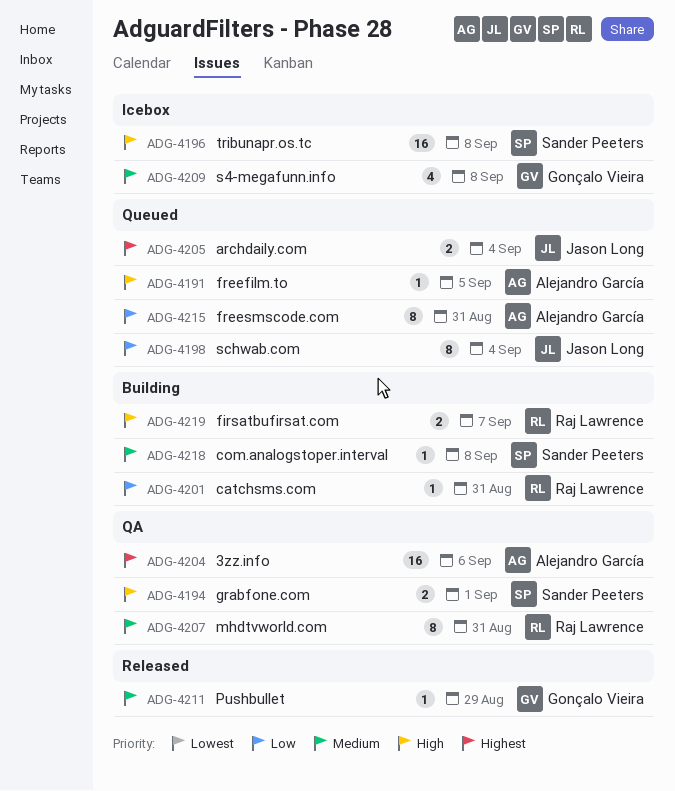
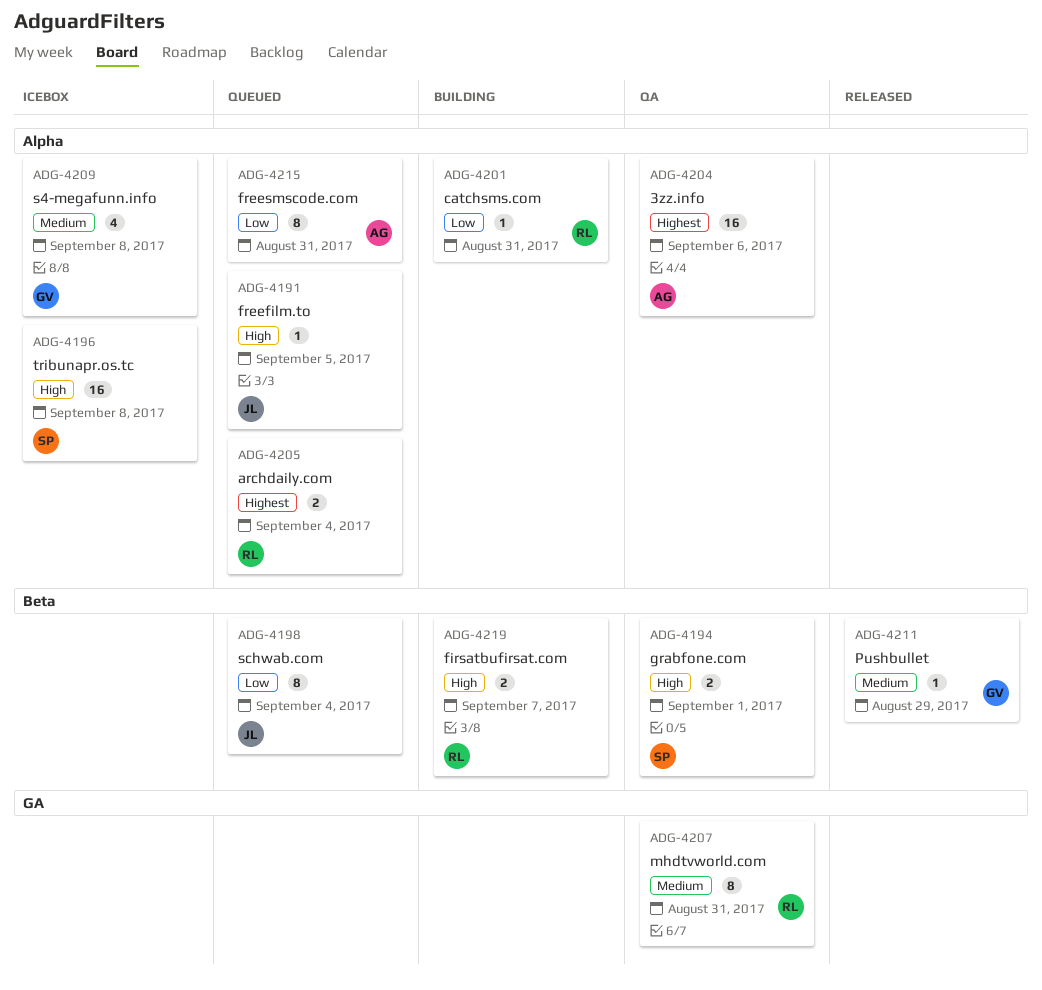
ADG-4191, owner: Alejandro García -> Jason Long
ADG-4205, owner: Jason Long -> Raj Lawrence
ADG-4218: present -> none

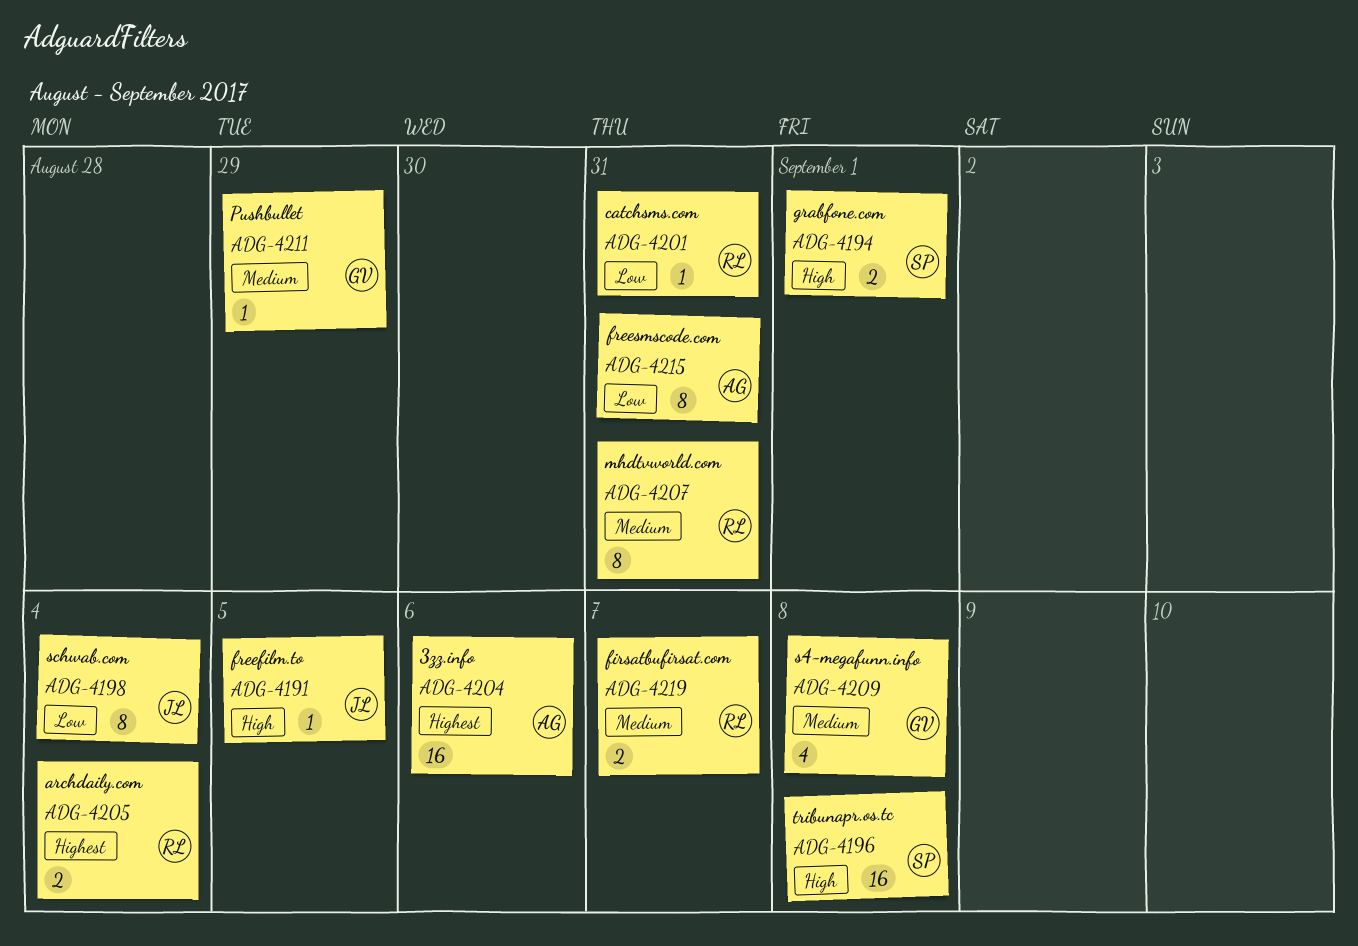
ADG-4219, priority: High -> Medium

